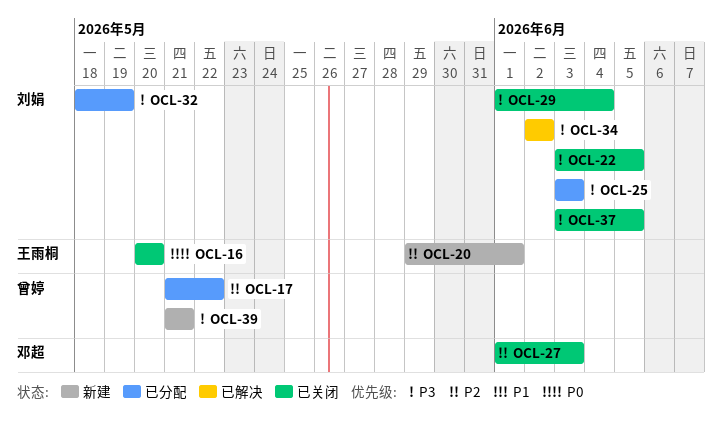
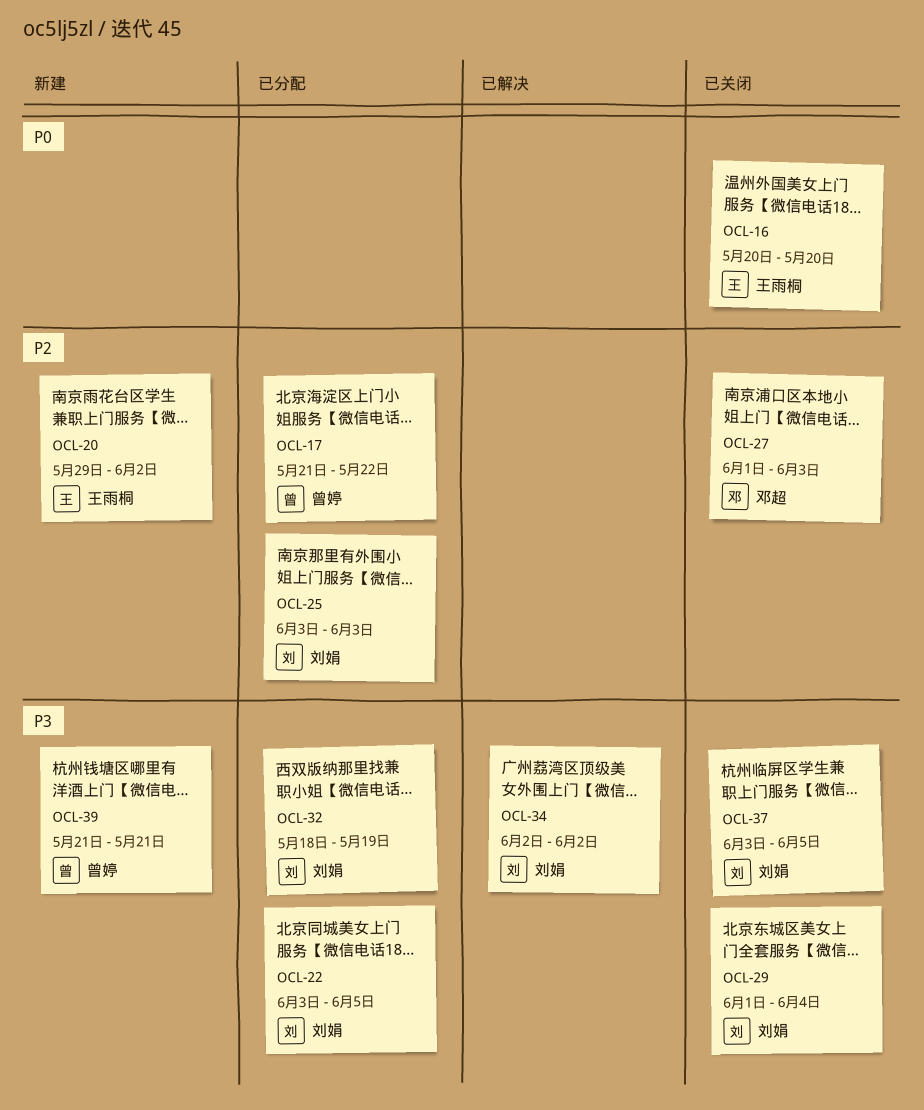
OCL-20, due: Jun 1 -> Jun 2
OCL-22, status: 已关闭 -> 已分配
OCL-25, priority: P3 -> P2

